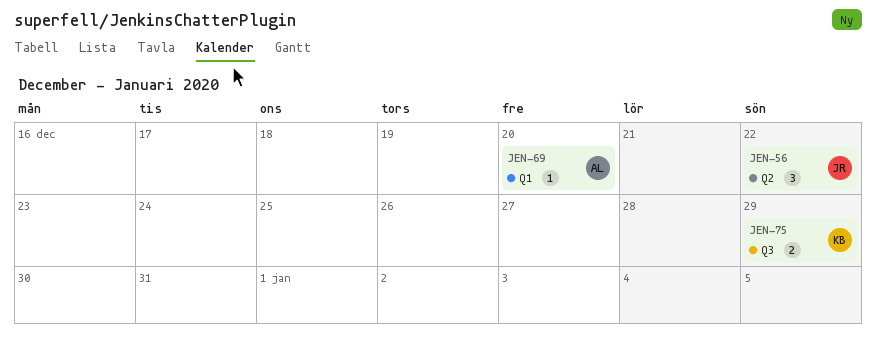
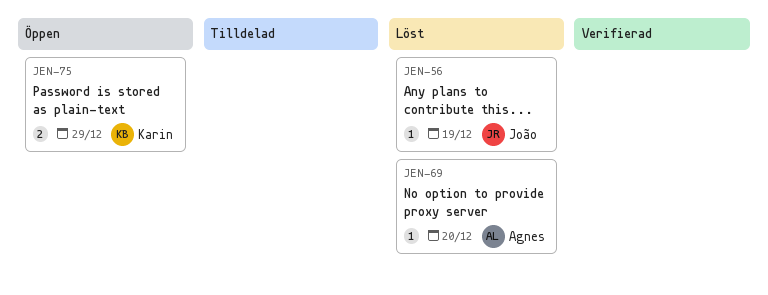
JEN-56, estimate: 3 -> 1
JEN-56, due: Dec 22 -> Dec 19

